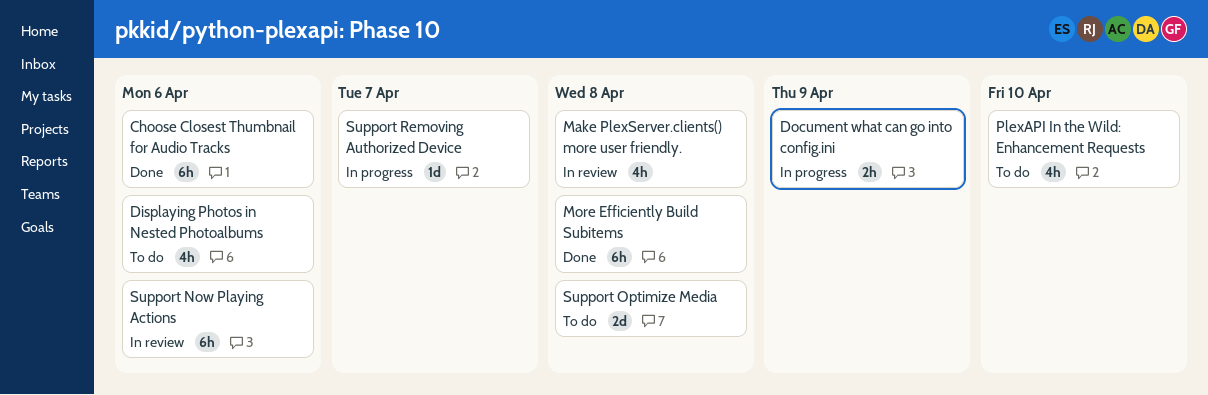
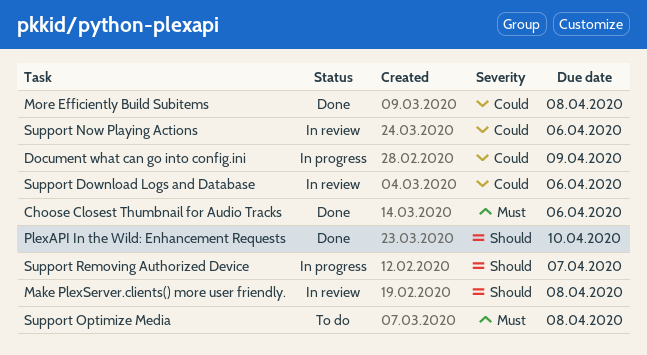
Displaying Photos in Nested Photoalbums: present -> none
PlexAPI In the Wild: Enhancement Requests, status: To do -> Done
Support Download Logs and Database: none -> present

